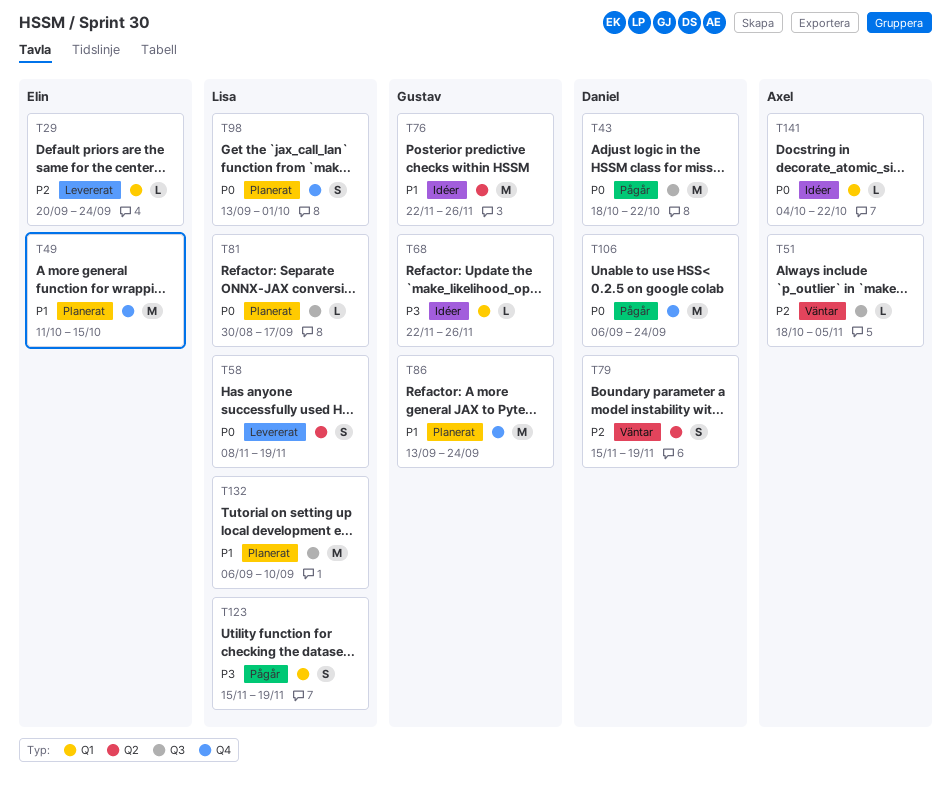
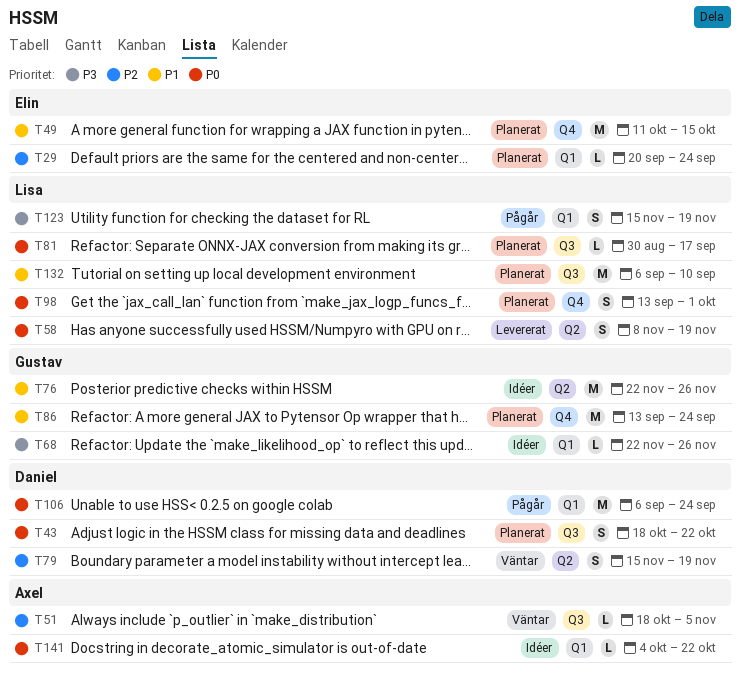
T29, status: Levererat -> Planerat
T43, status: Pågår -> Planerat
T43, estimate: M -> S
T106, label: Q4 -> Q1

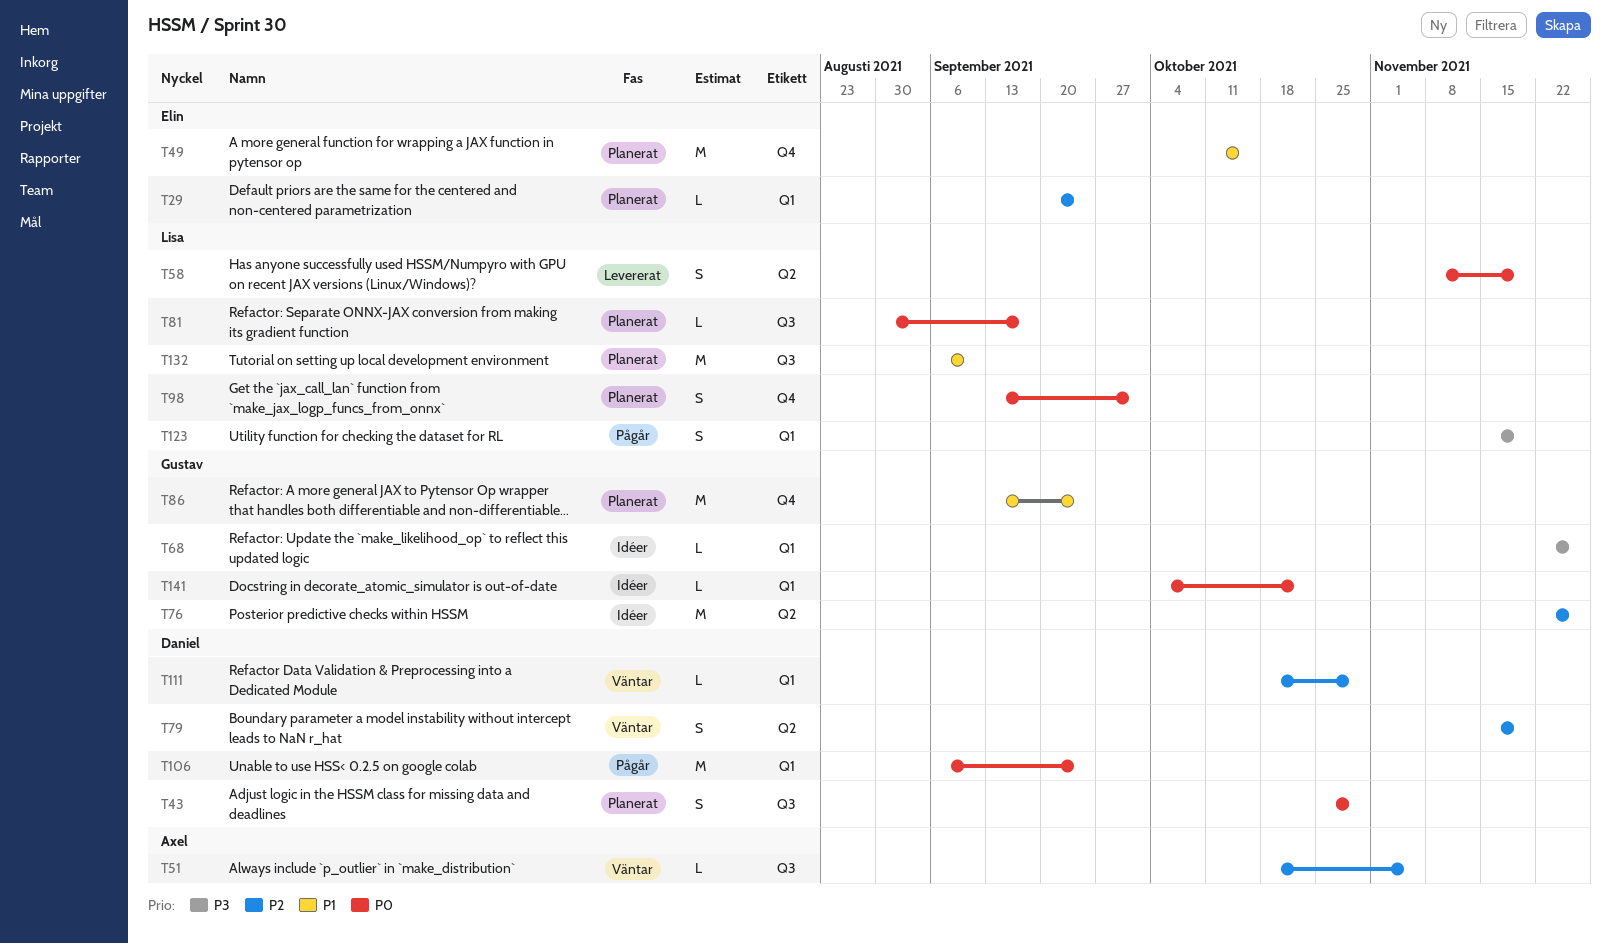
T43, start: Oct 18 -> Oct 25
T43, due: Oct 22 -> Oct 29
T76, priority: P1 -> P2
T111: none -> present
T141, owner: Axel -> Gustav

